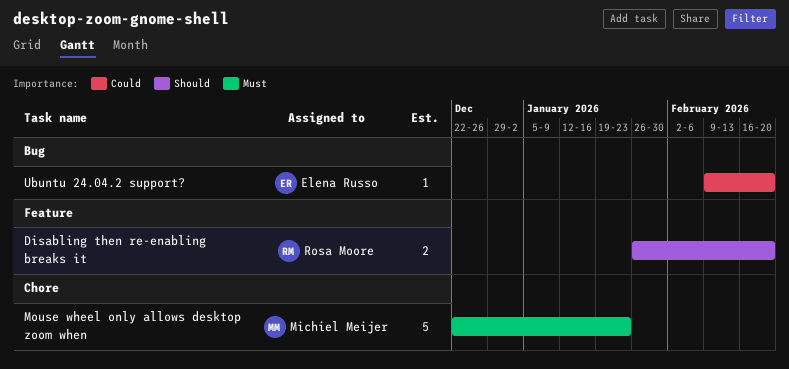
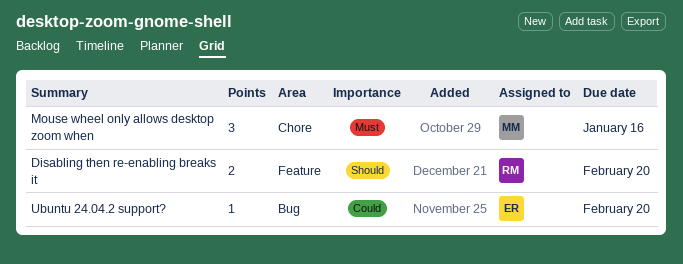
Mouse wheel only allows desktop zoom when, estimate: 5 -> 3
Mouse wheel only allows desktop zoom when, due: Jan 23 -> Jan 16

